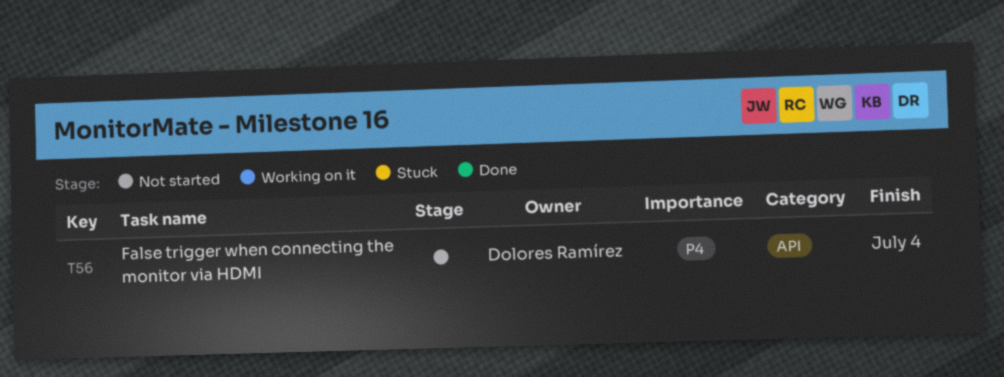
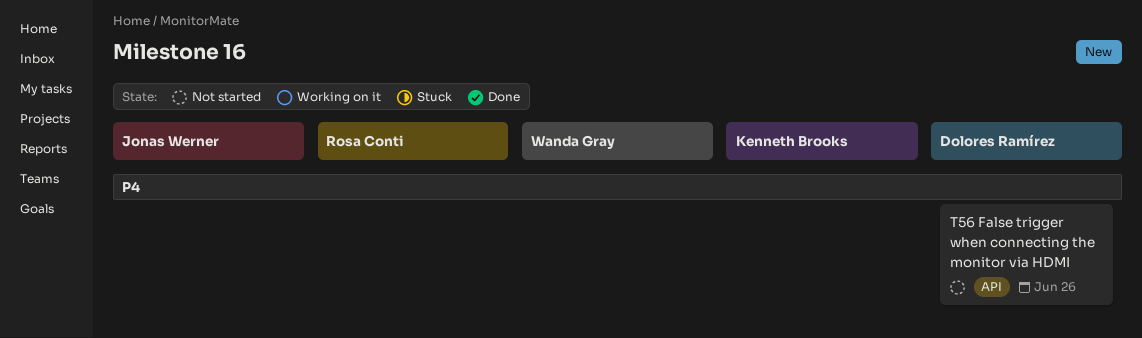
T56, due: Jul 4 -> Jun 26

